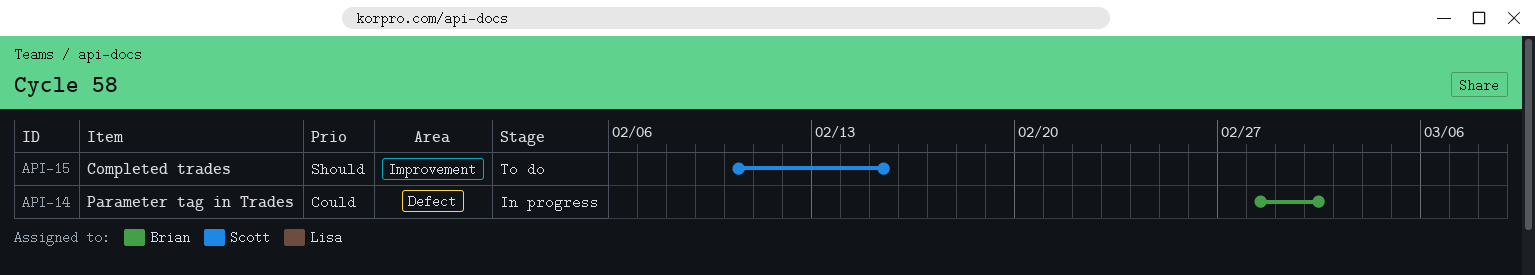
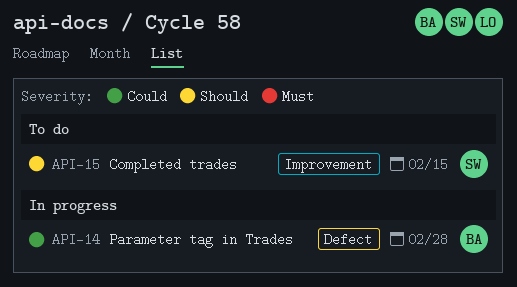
API-14, due: Mar 2 -> Feb 28

